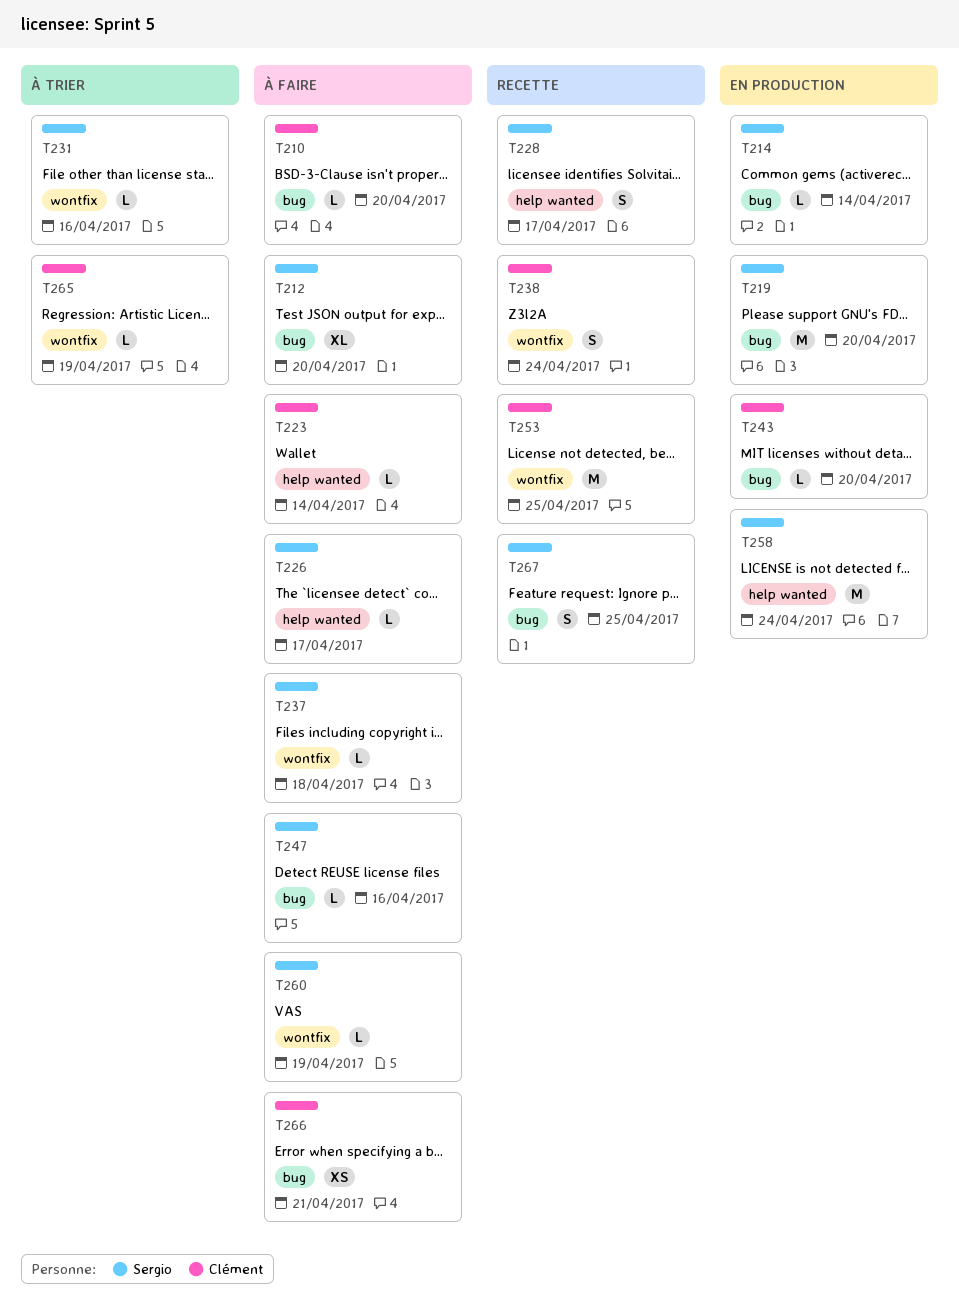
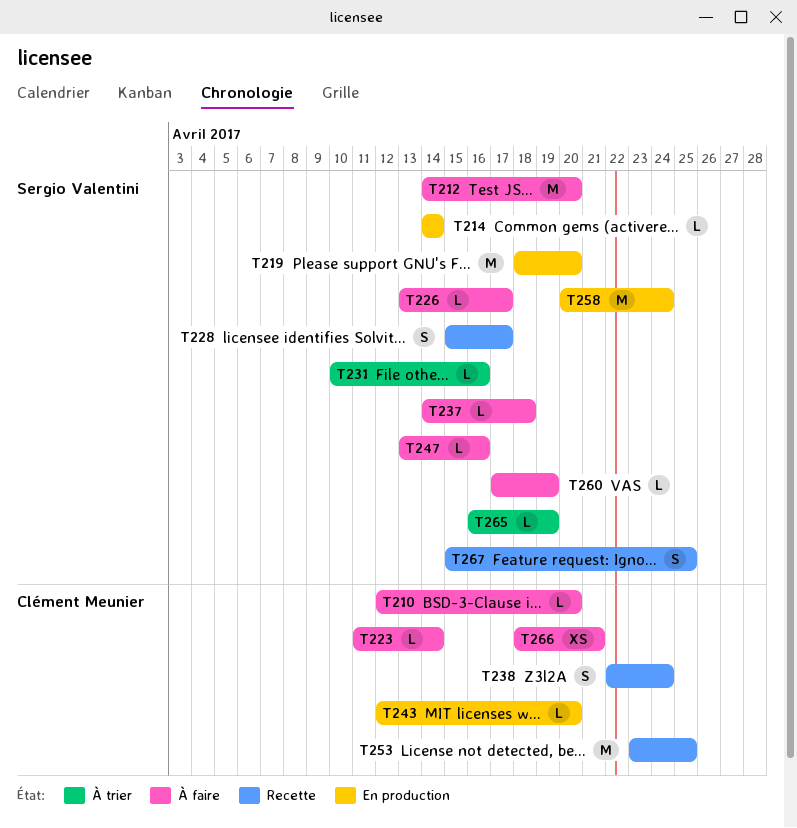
T212, estimate: XL -> M
T265, owner: Clément Meunier -> Sergio Valentini

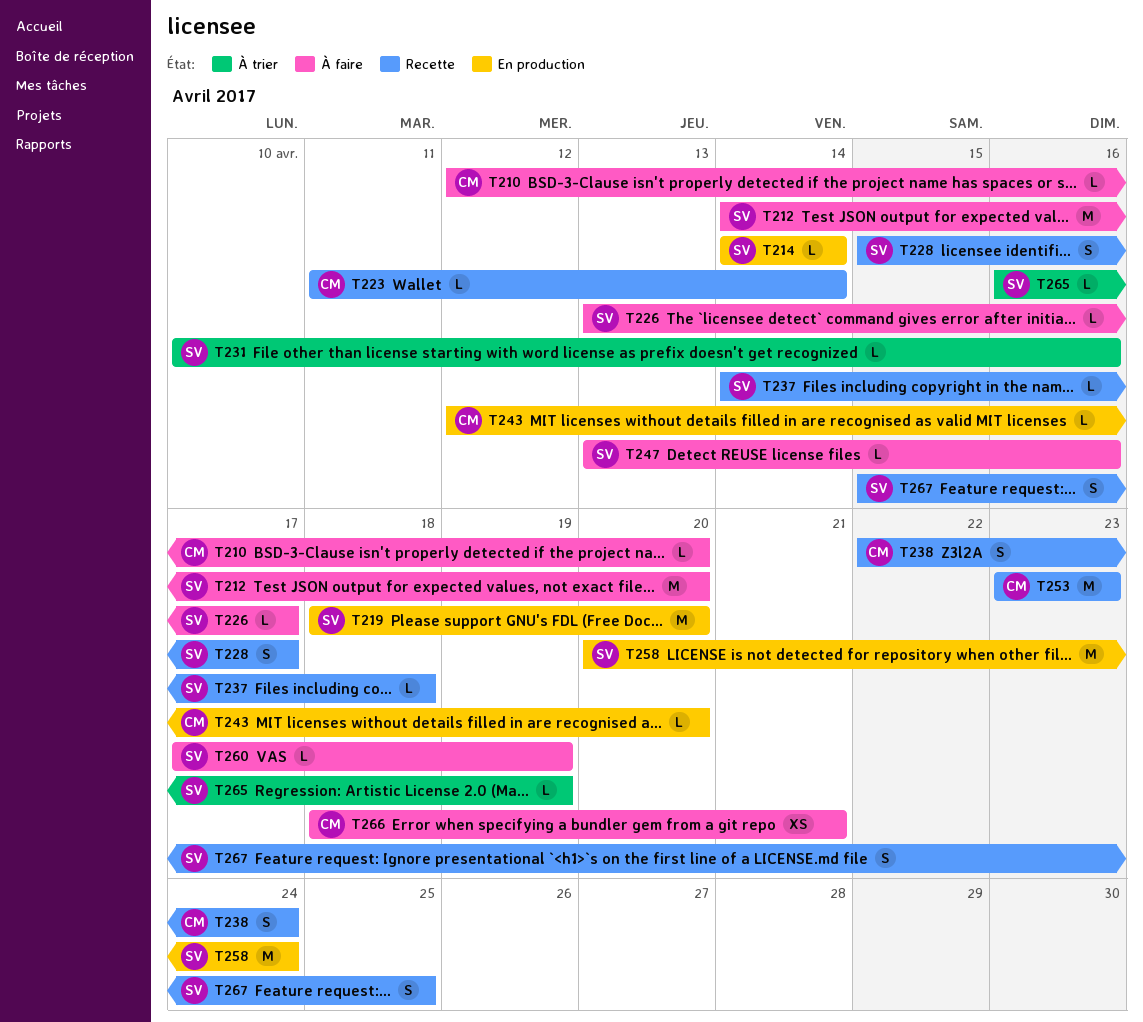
T223, status: À faire -> Recette
T237, status: À faire -> Recette
T253, due: Apr 25 -> Apr 23

